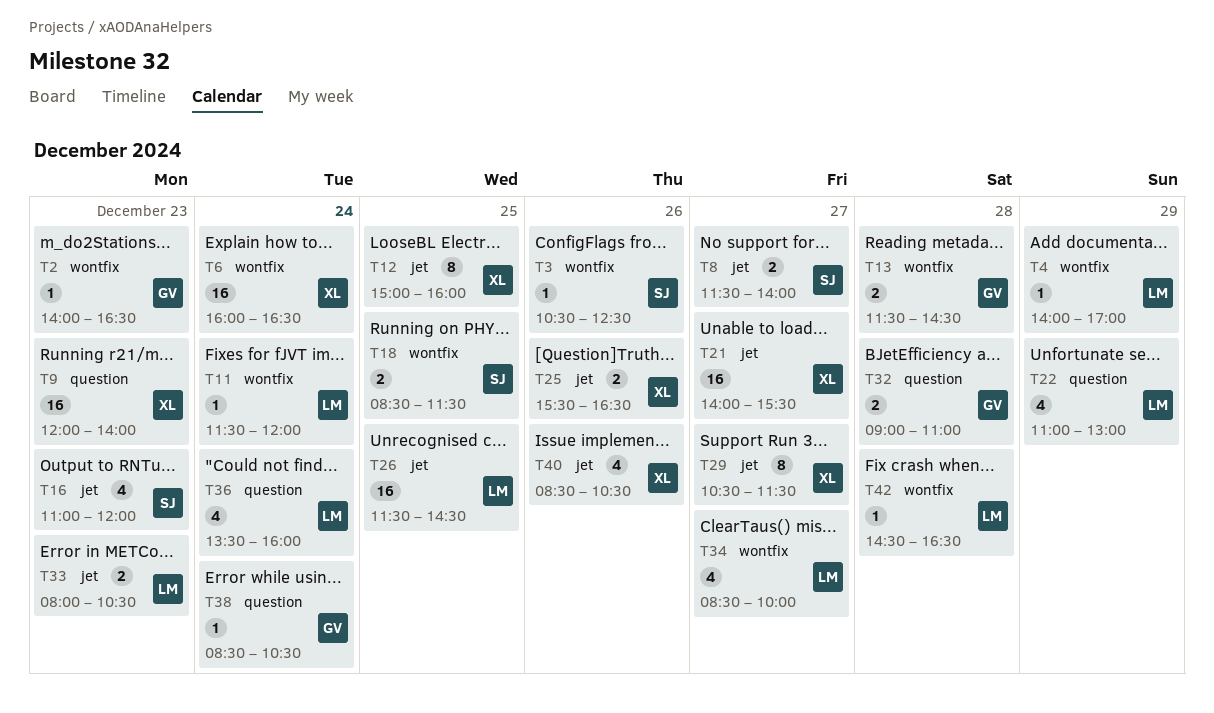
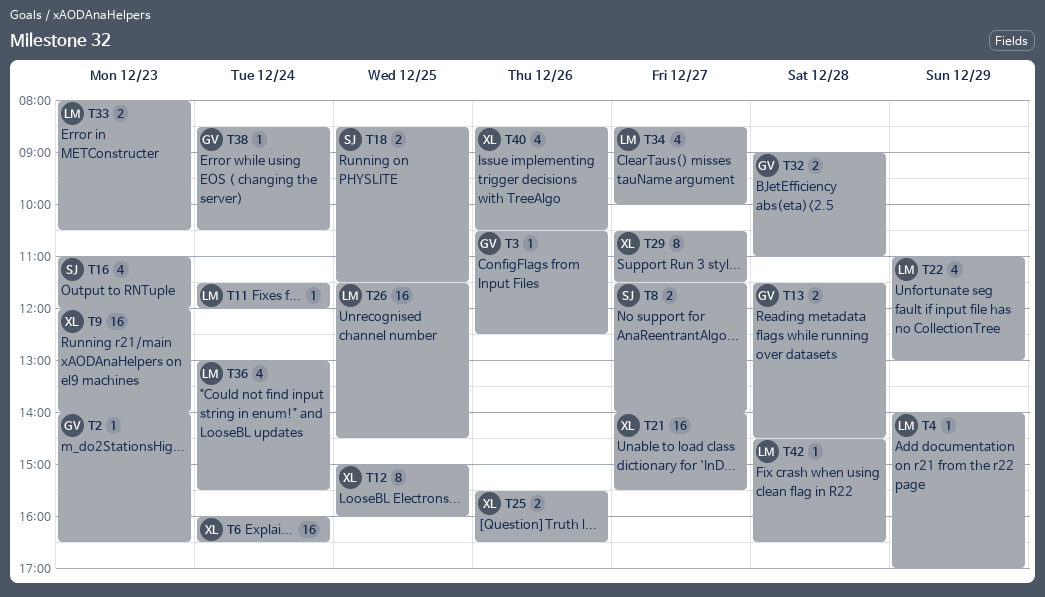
T3, owner: SJ -> GV
T36, begins: 13:30 -> 13:00
T36, ends: 16:00 -> 15:30

